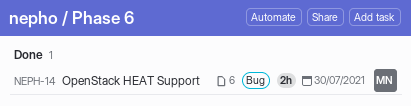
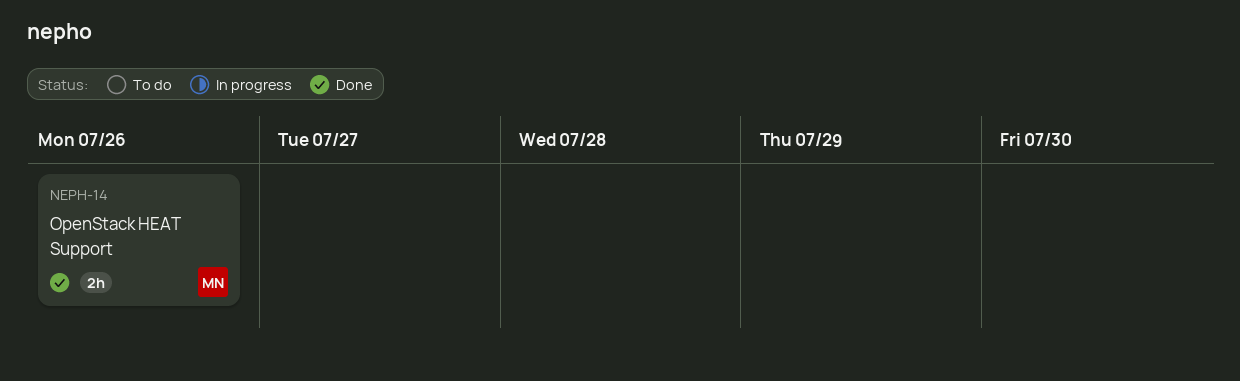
NEPH-14, due: Jul 30 -> Jul 26

